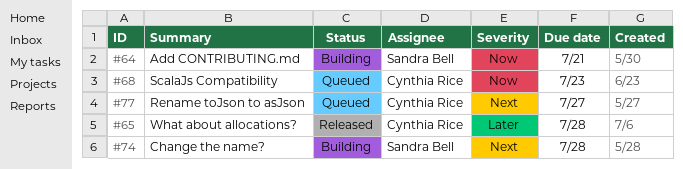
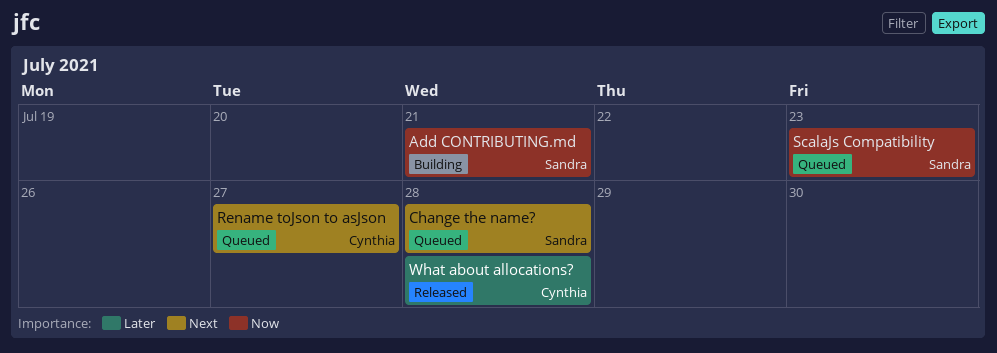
Change the name?, status: Building -> Queued
ScalaJs Compatibility, owner: Cynthia Rice -> Sandra Bell

